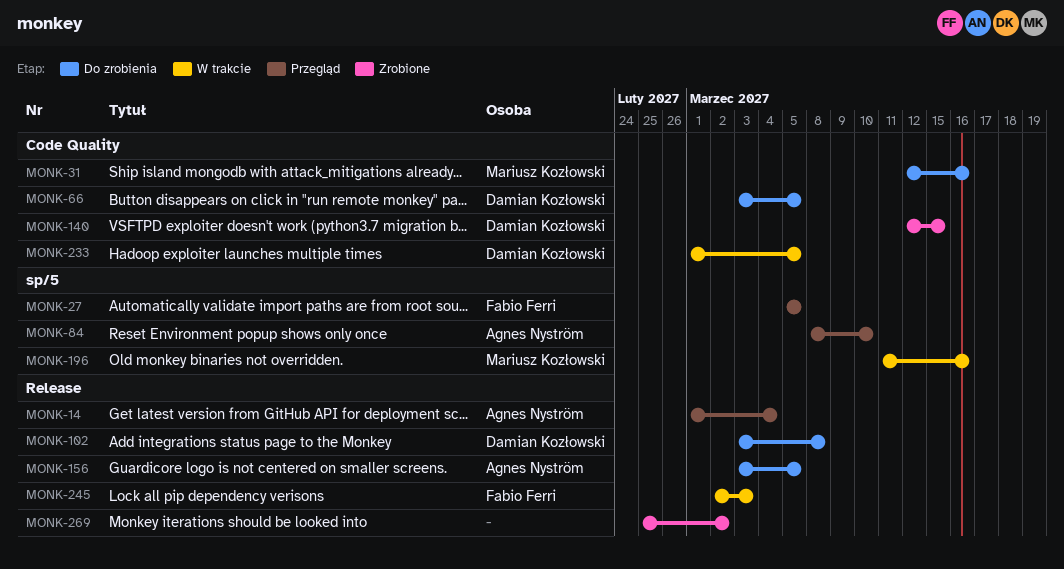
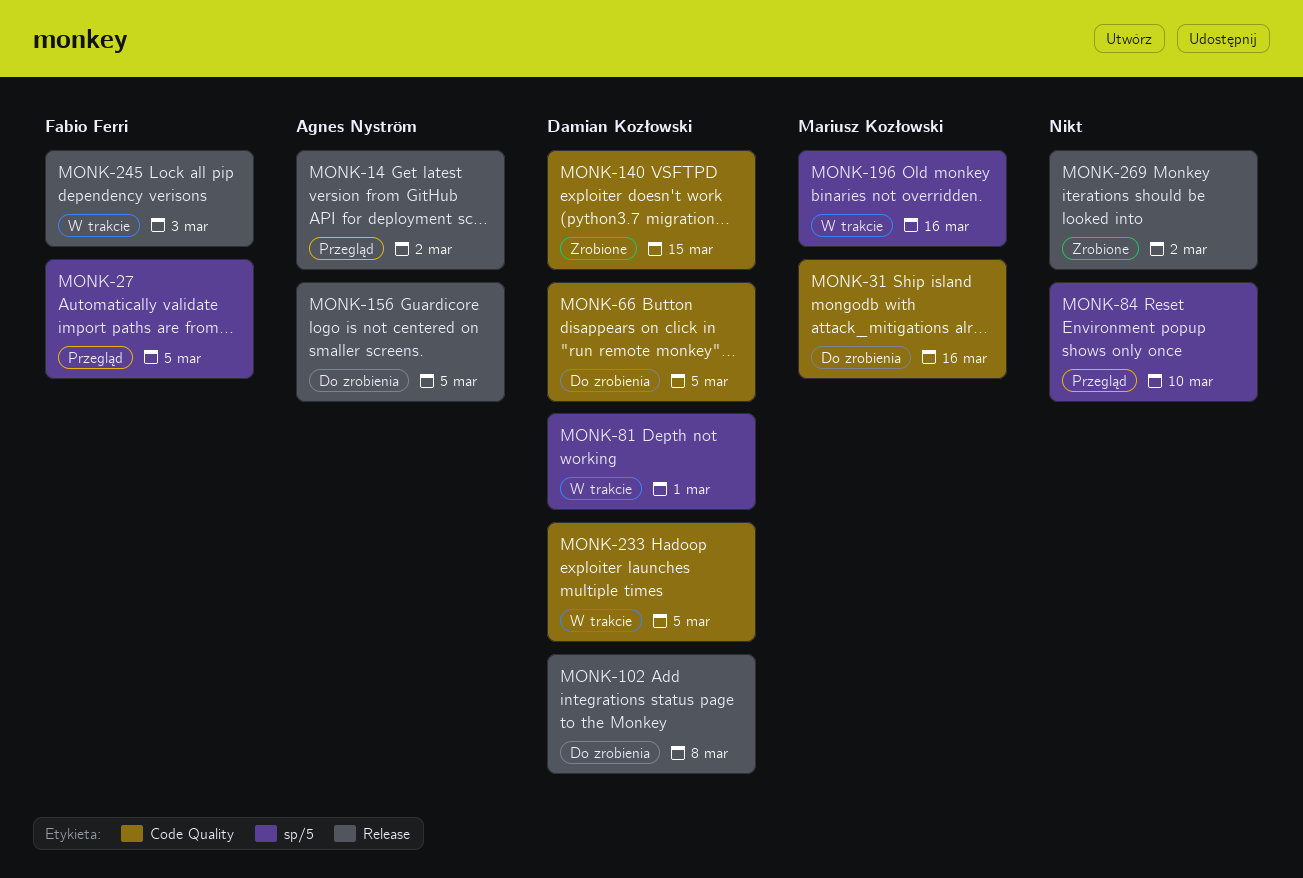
MONK-14, due: Mar 4 -> Mar 2
MONK-81: none -> present
MONK-84, owner: Agnes Nyström -> none

